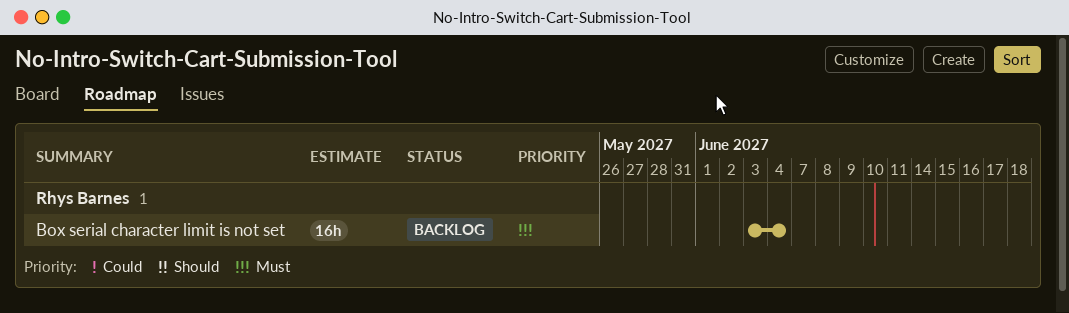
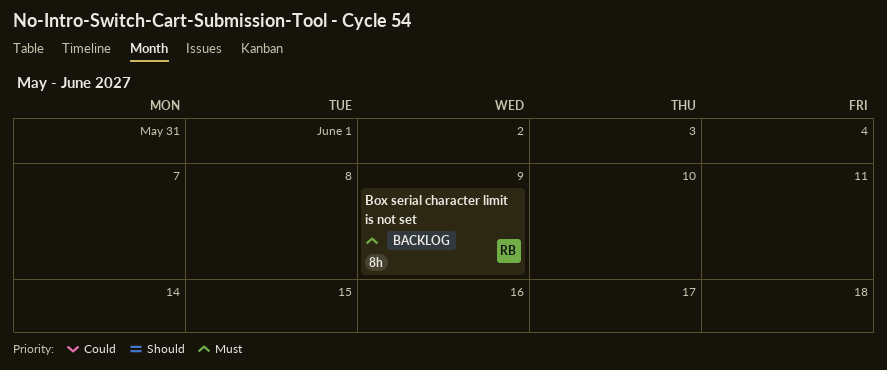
Box serial character limit is not set, estimate: 16h -> 8h
Box serial character limit is not set, due: Jun 4 -> Jun 9

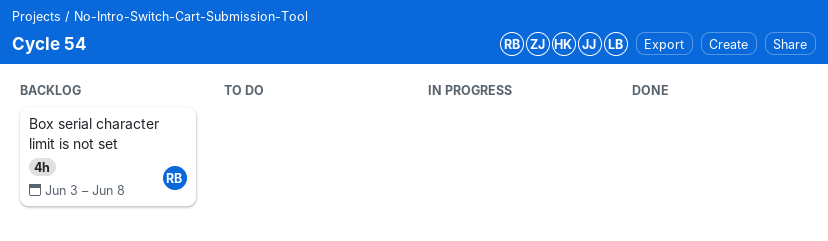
Box serial character limit is not set, estimate: 8h -> 4h
Box serial character limit is not set, due: Jun 9 -> Jun 8

